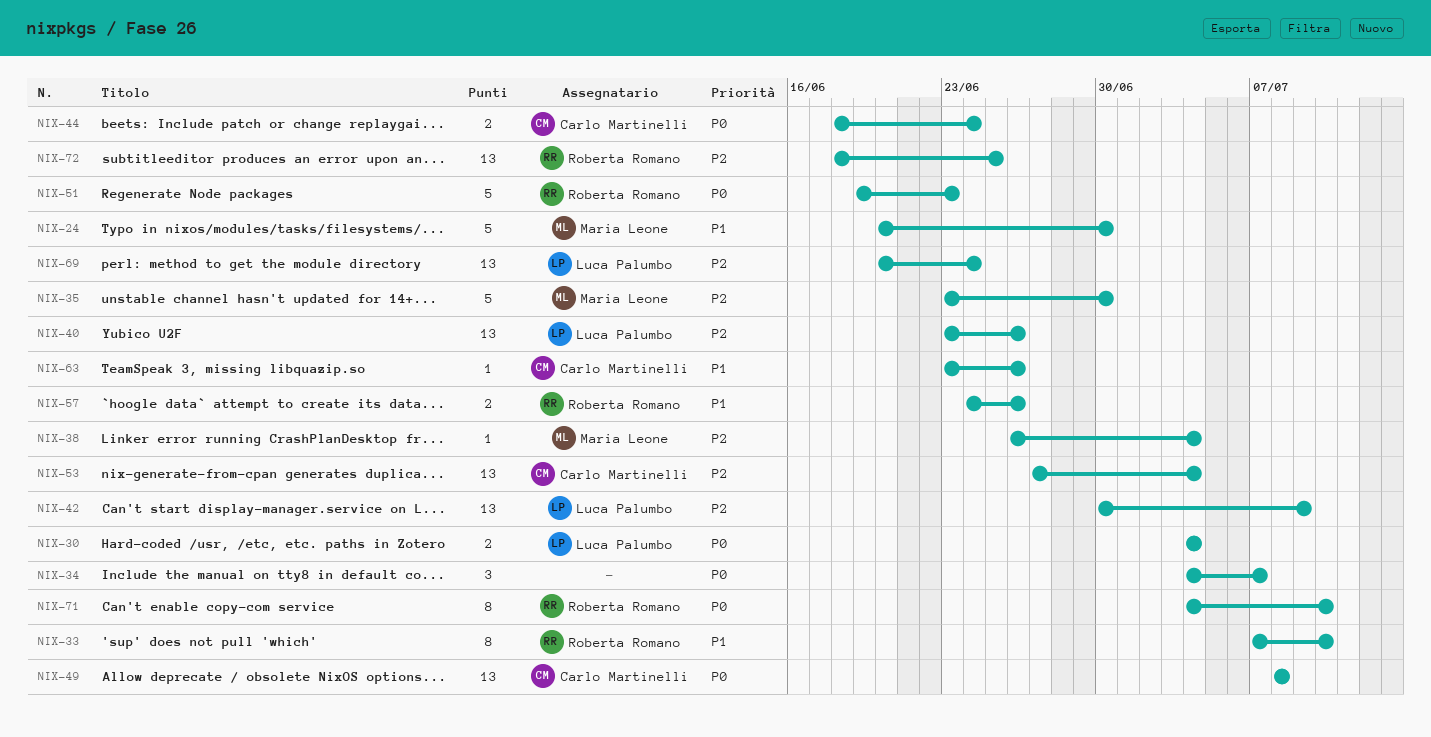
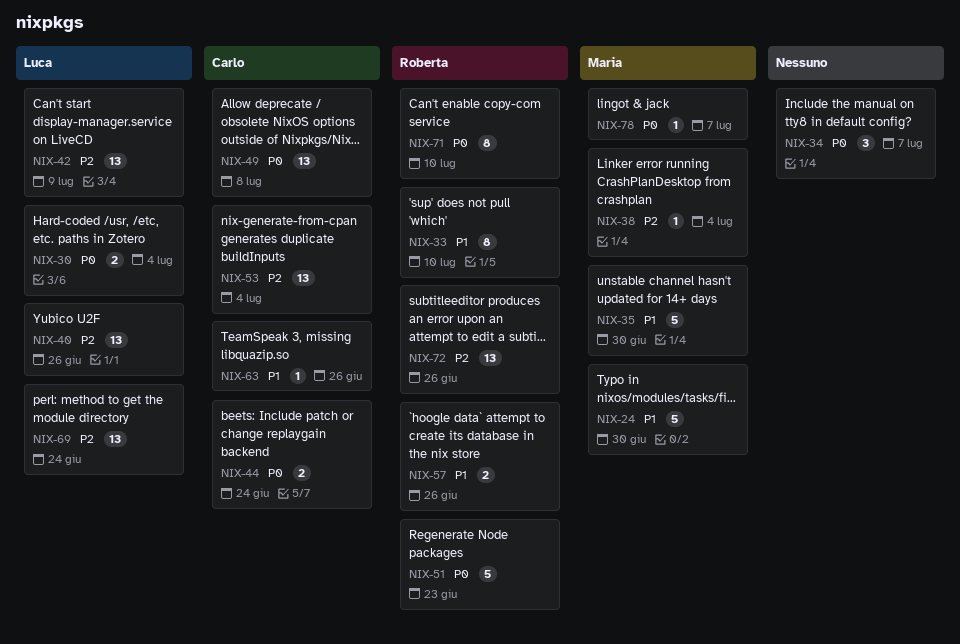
NIX-35, priority: P2 -> P1
NIX-72, due: Jun 25 -> Jun 26
NIX-78: none -> present

